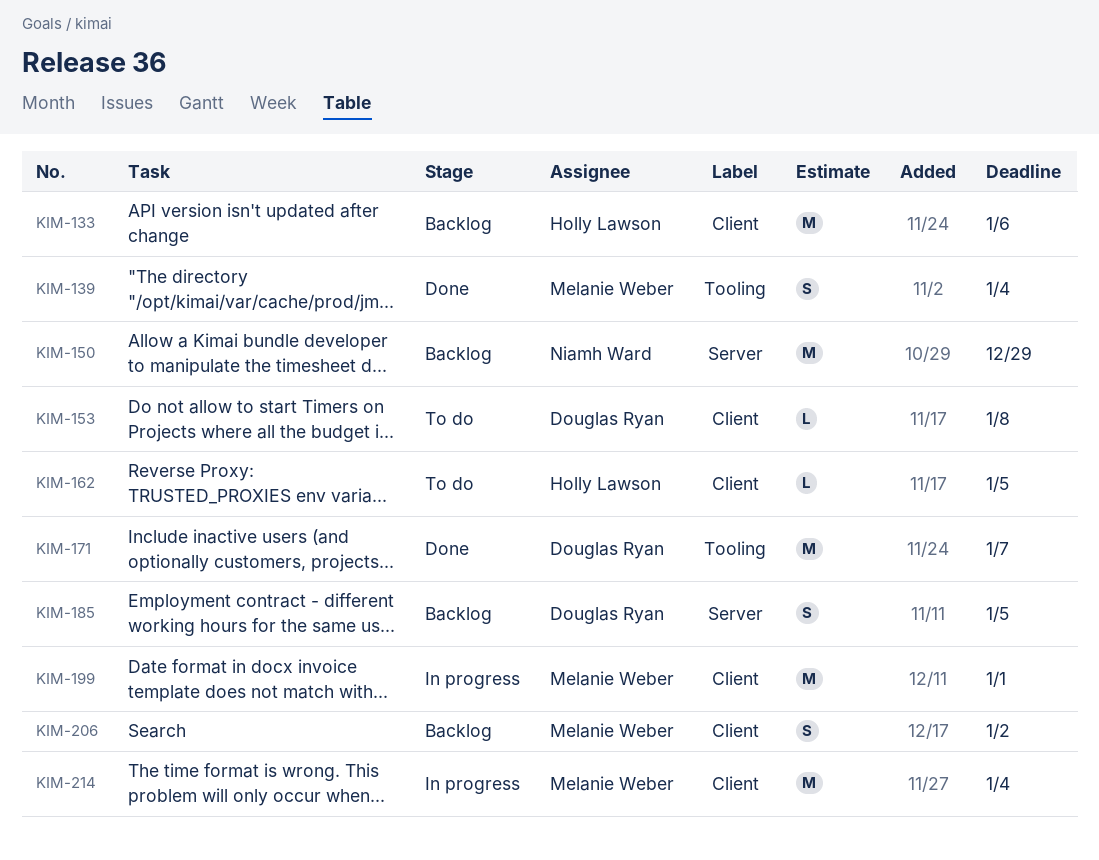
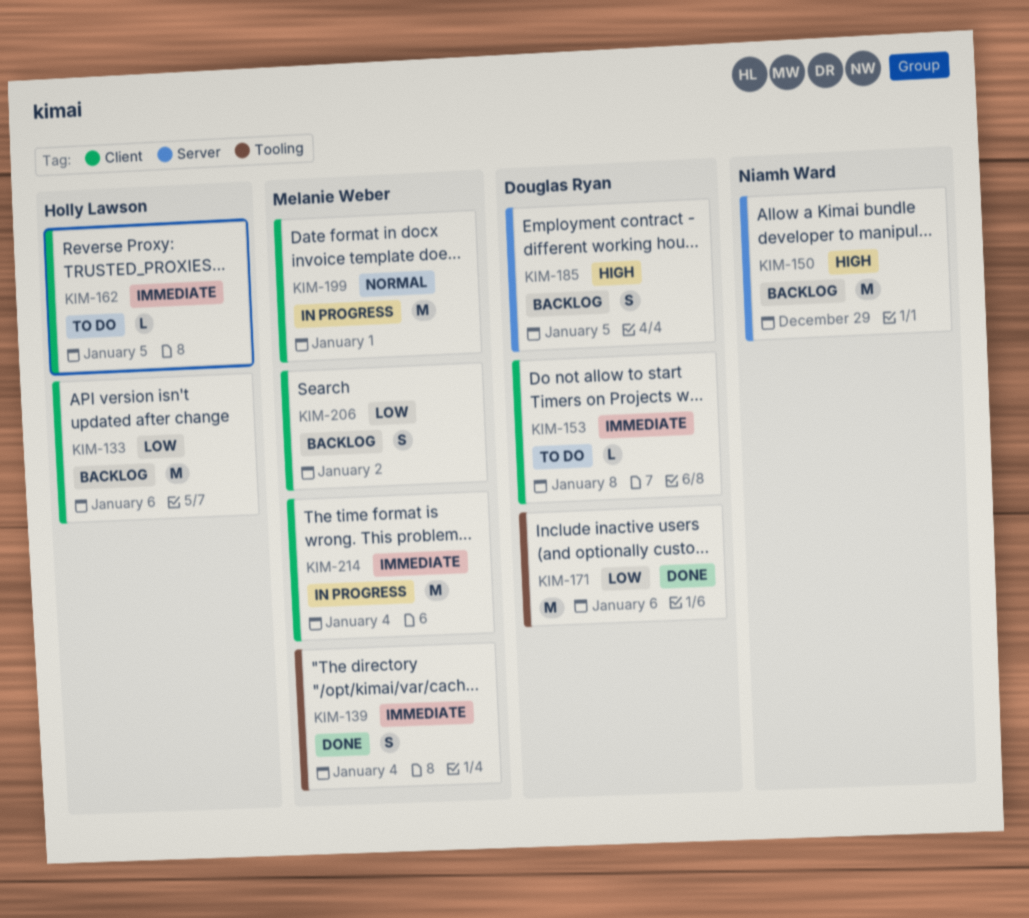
KIM-171, due: Jan 7 -> Jan 6

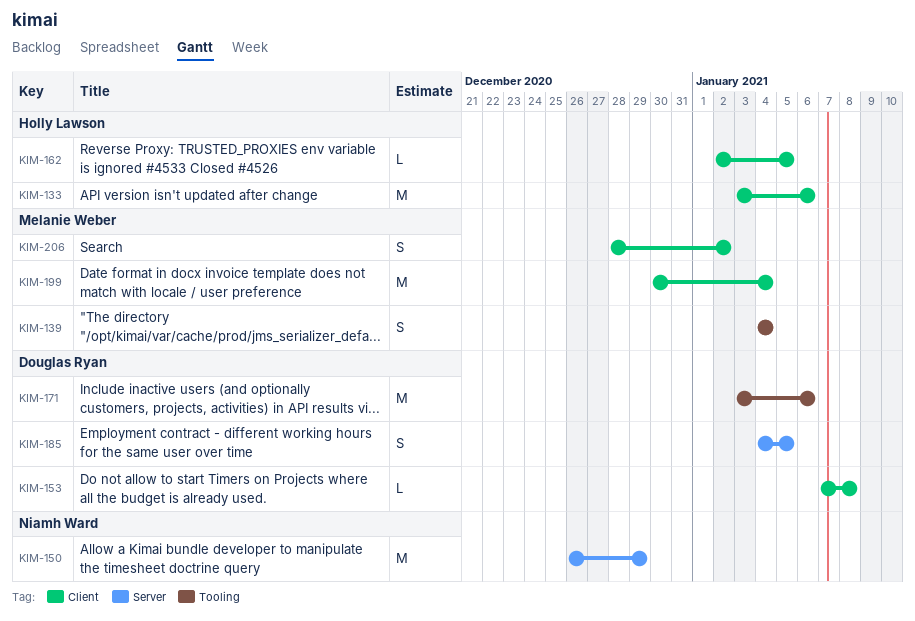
KIM-199, due: Jan 1 -> Jan 4
KIM-214: present -> none

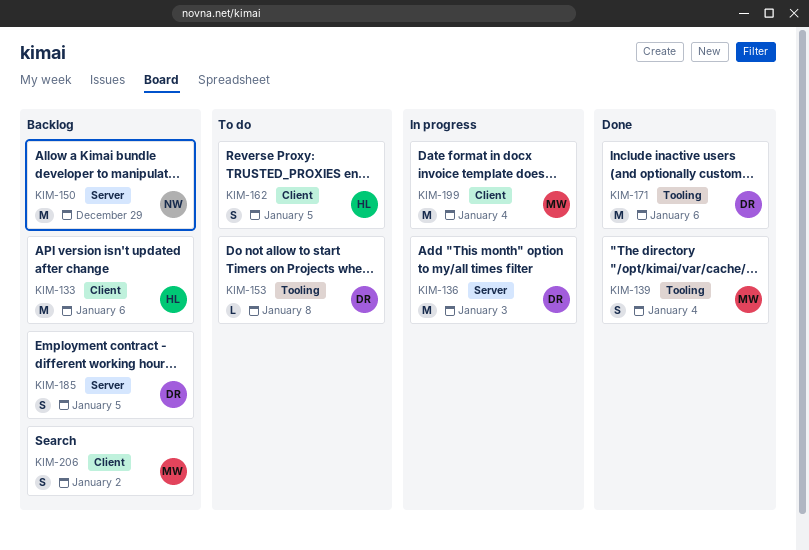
KIM-136: none -> present
KIM-153, label: Client -> Tooling
KIM-162, estimate: L -> S

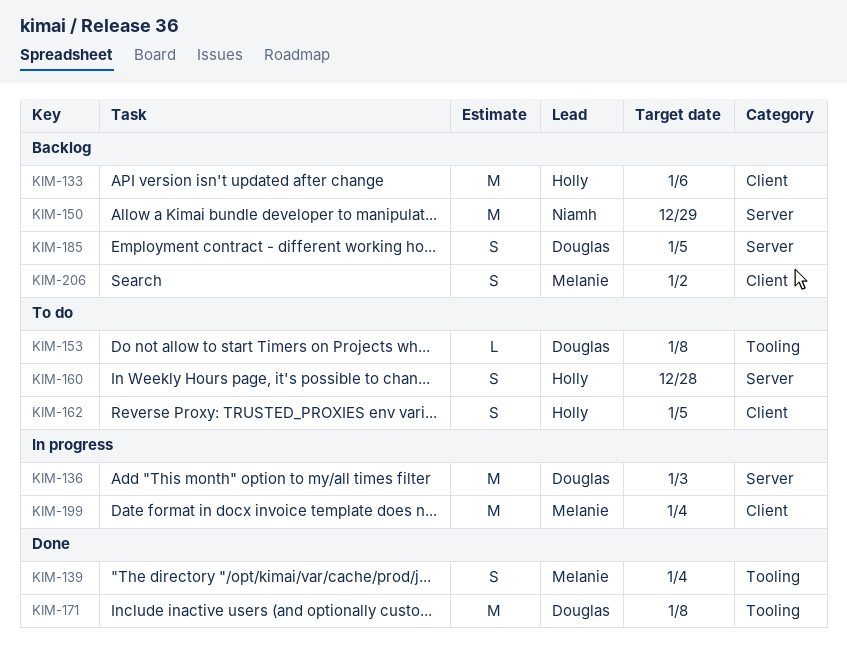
KIM-160: none -> present
KIM-171, due: Jan 6 -> Jan 8

